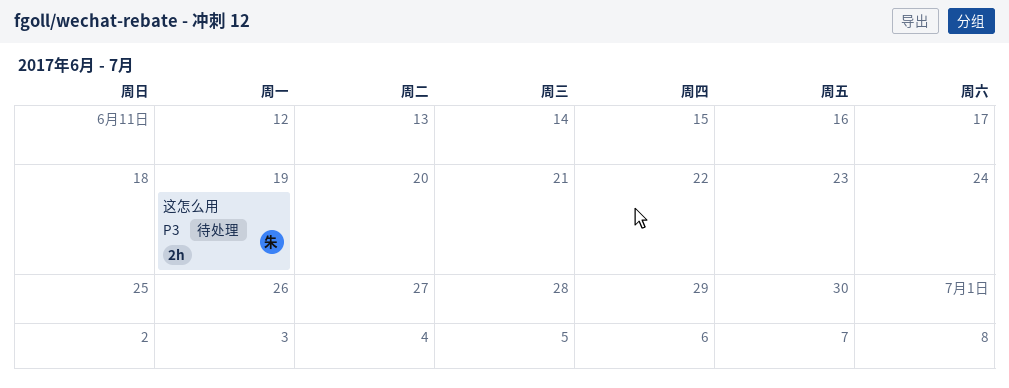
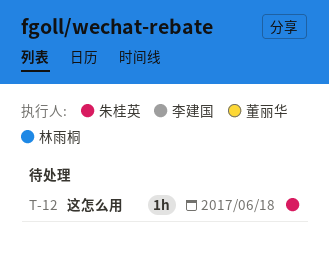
这怎么用, estimate: 2h -> 1h
这怎么用, due: Jun 19 -> Jun 18

